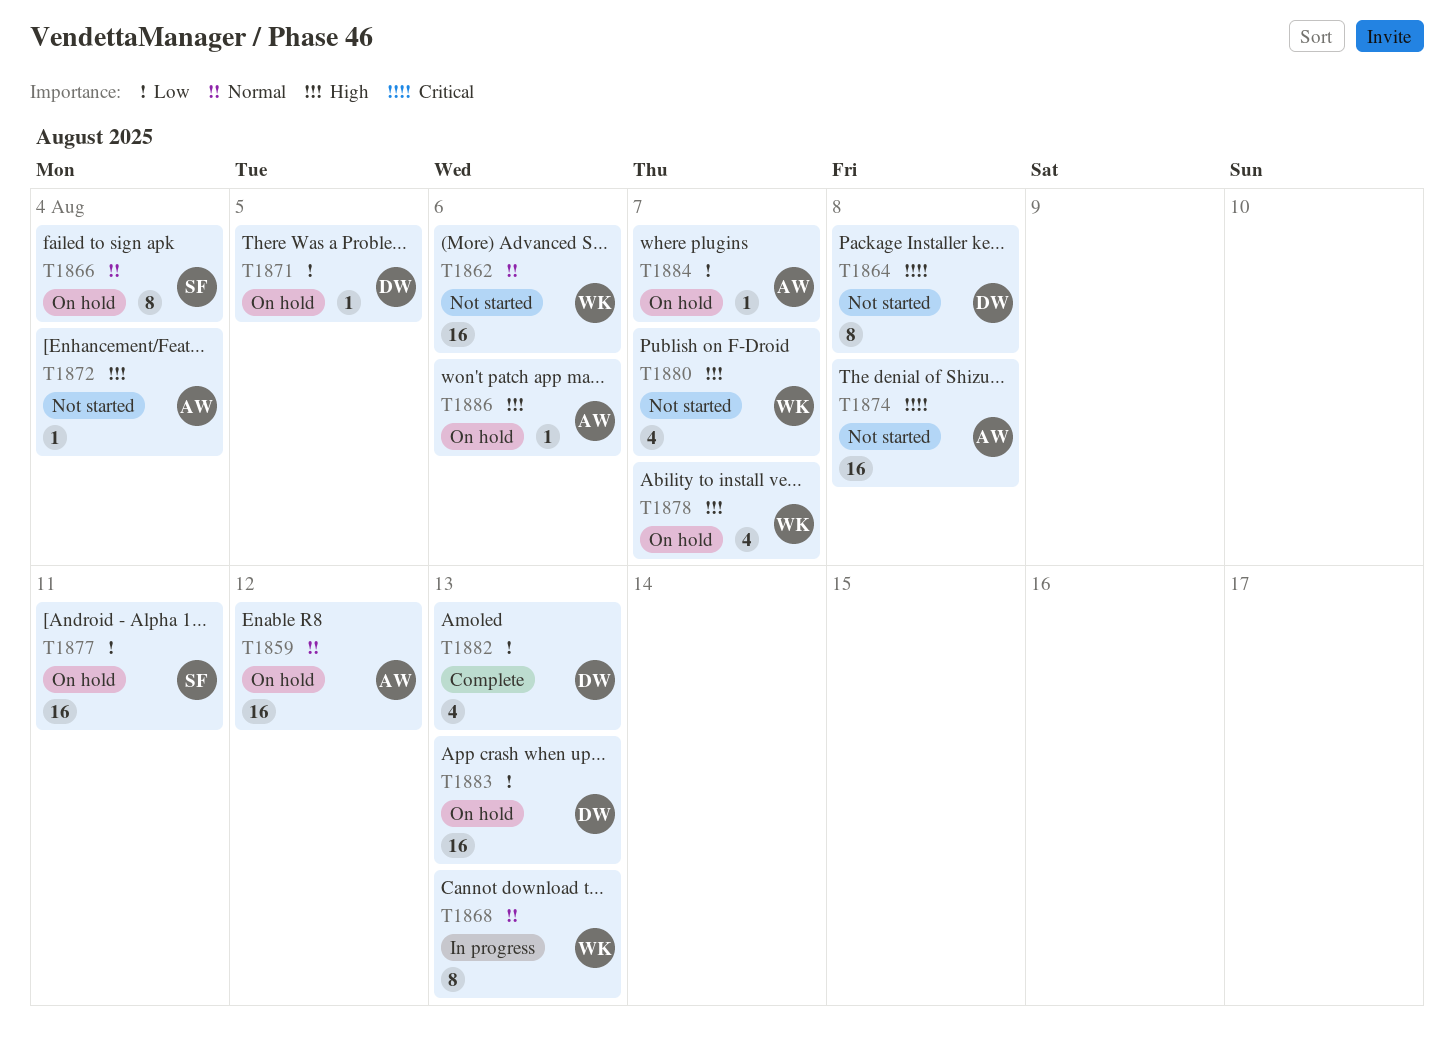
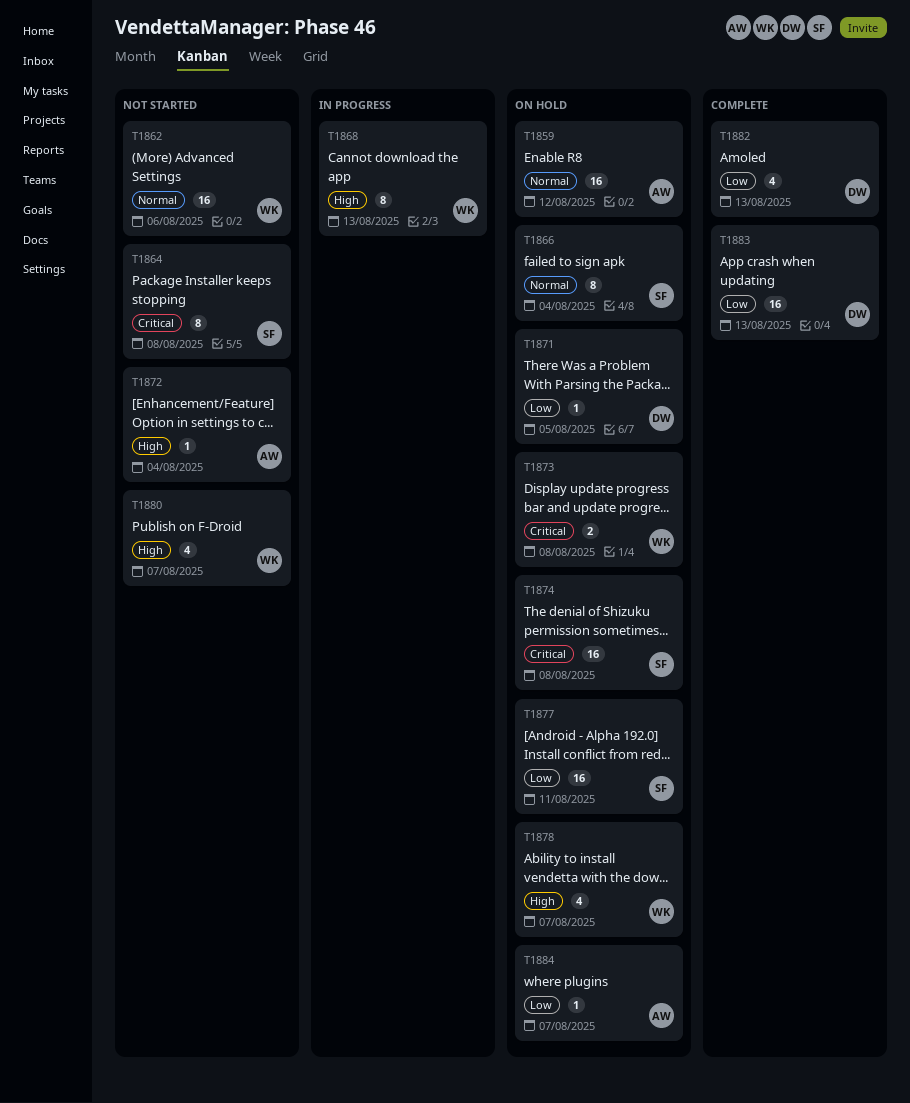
T1864, owner: DW -> SF
T1868, priority: Normal -> High
T1873: none -> present
T1874, status: Not started -> On hold
T1874, owner: AW -> SF
T1883, status: On hold -> Complete
T1886: present -> none

